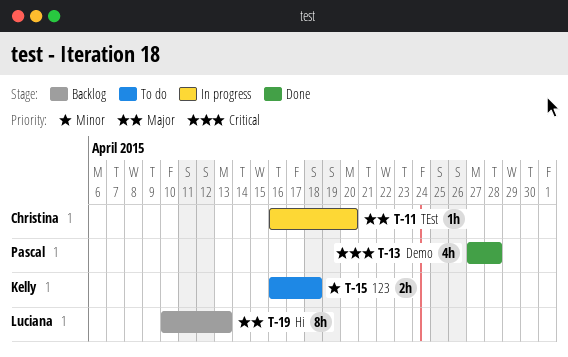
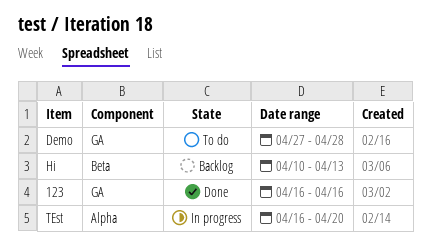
123, status: To do -> Done
123, due: Apr 18 -> Apr 16
Demo, status: Done -> To do

